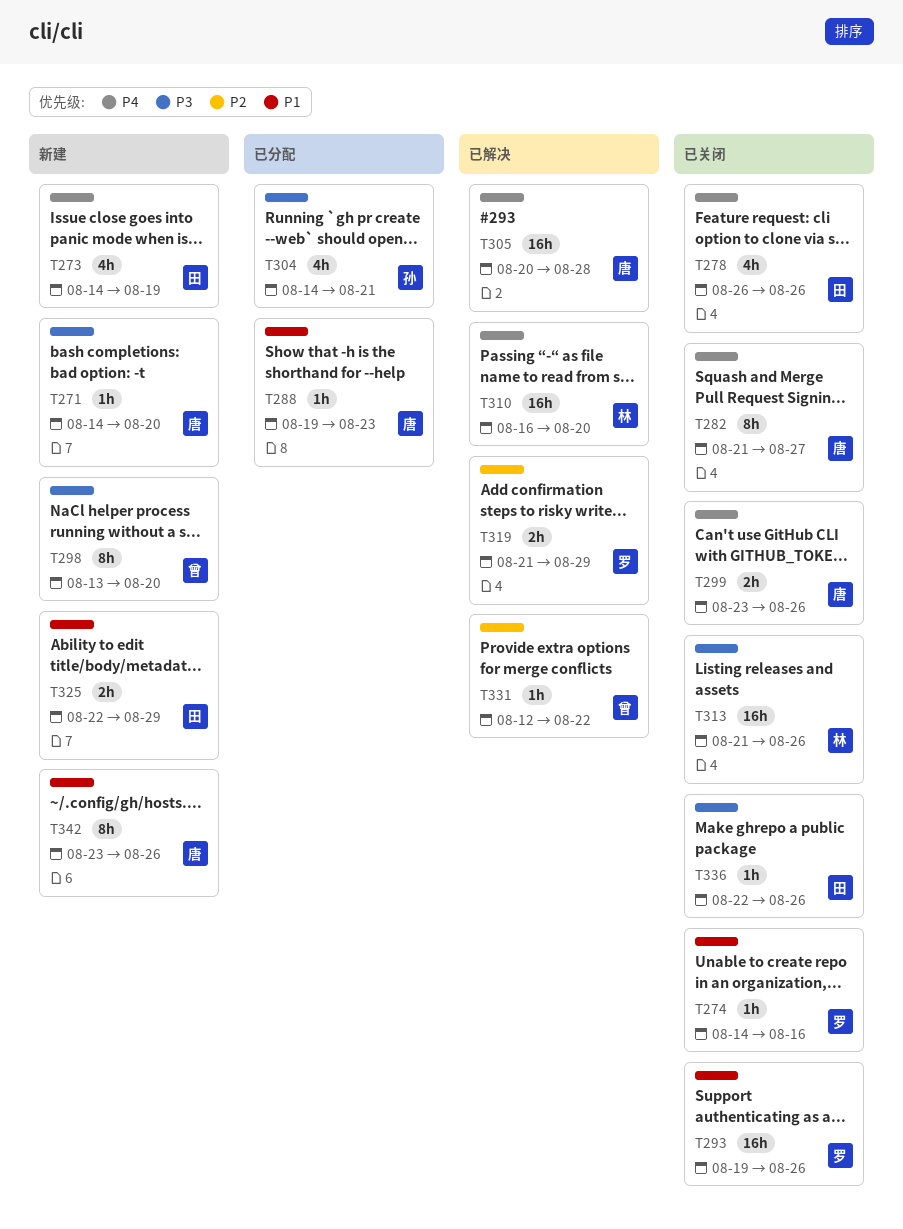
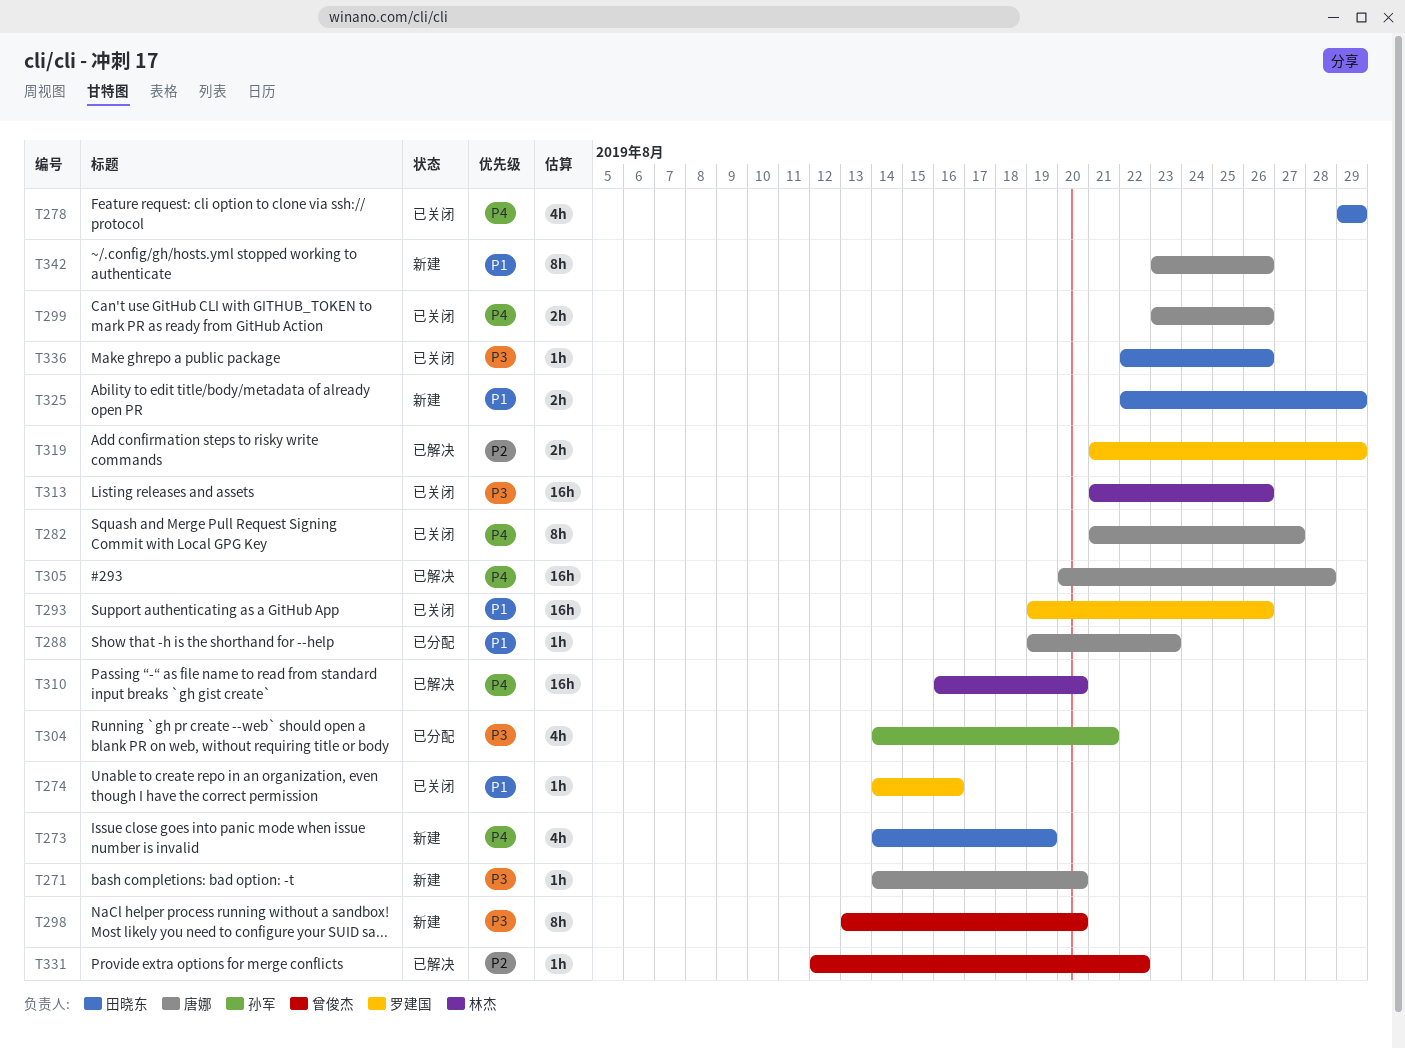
T278, start: Aug 26 -> Aug 29
T278, due: Aug 26 -> Aug 29

